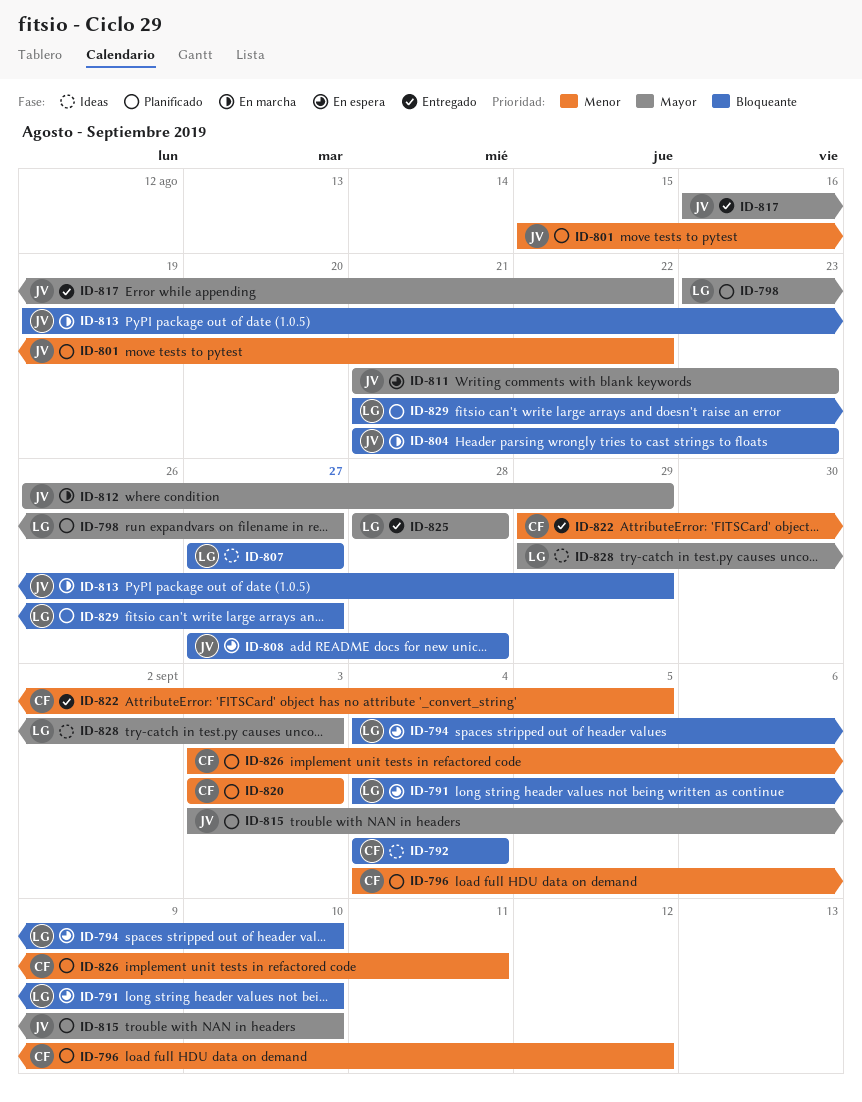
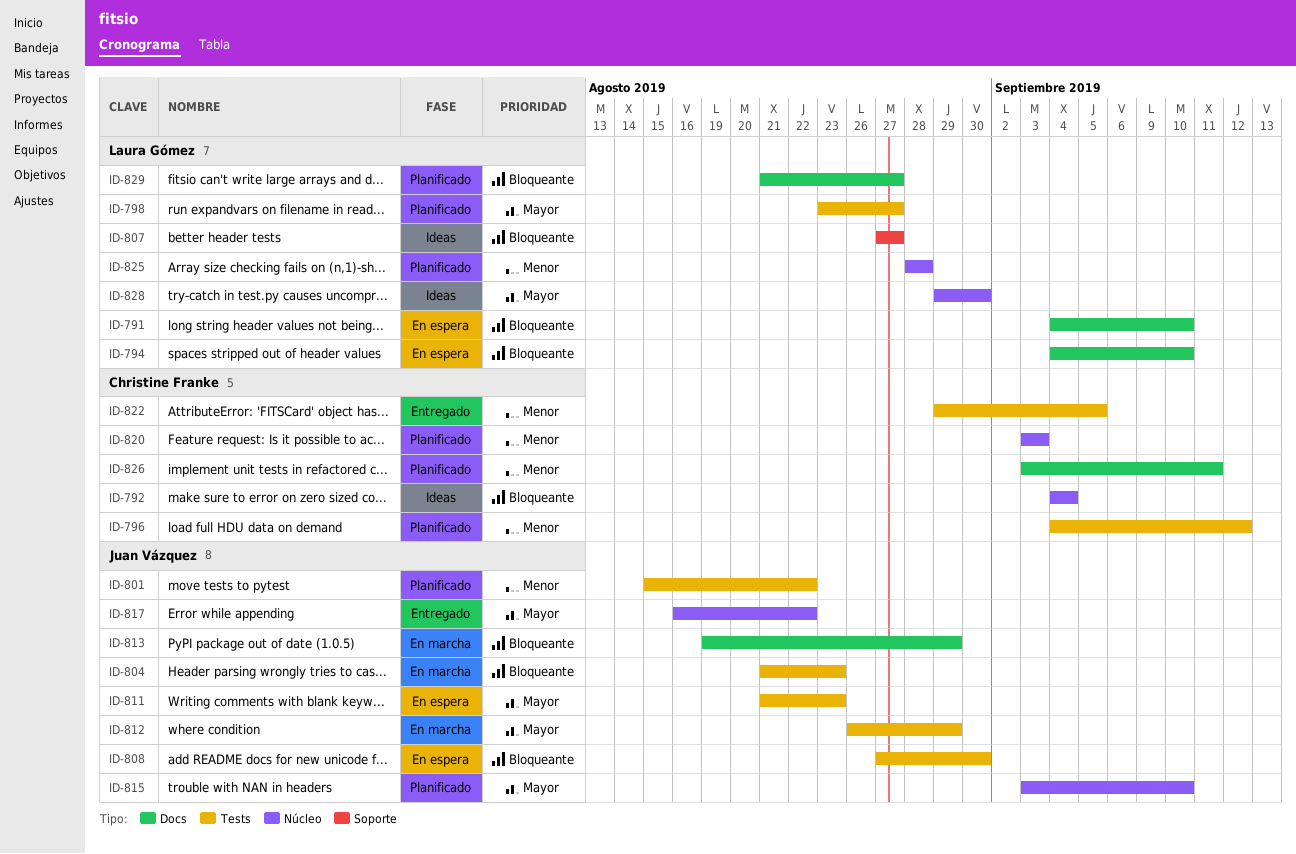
ID-808, due: Aug 28 -> Aug 30
ID-825, status: Entregado -> Planificado
ID-825, priority: Mayor -> Menor
ID-828, due: Sep 3 -> Aug 30

